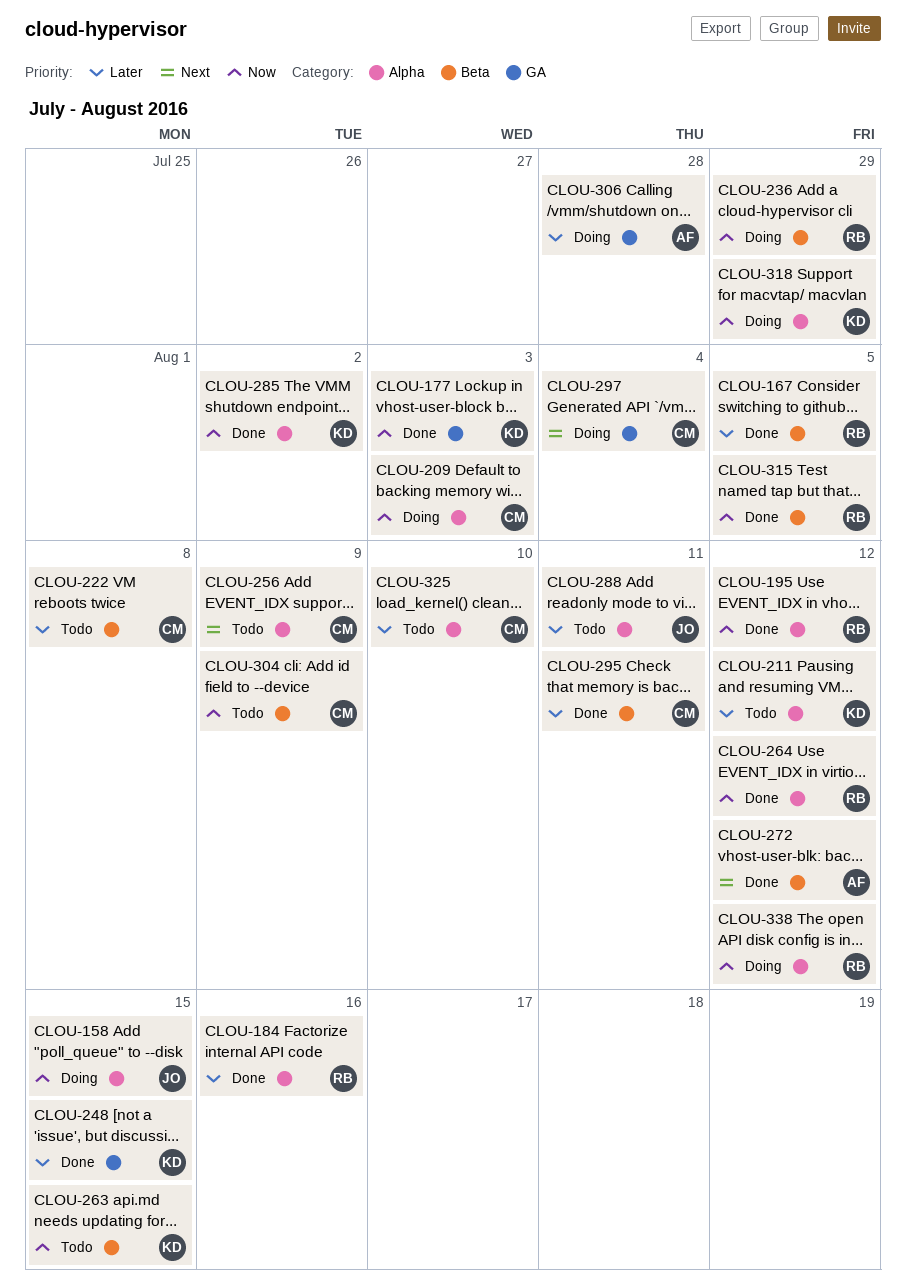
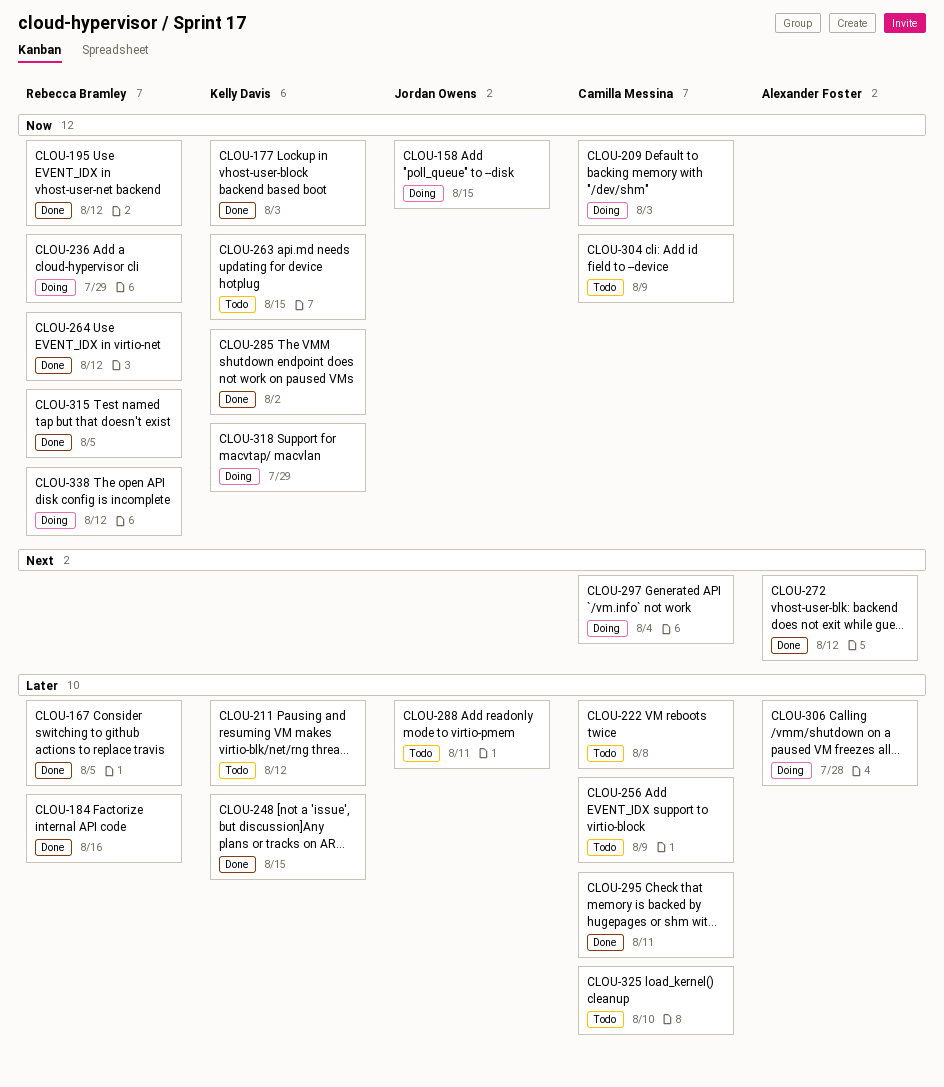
CLOU-256, priority: Next -> Later

